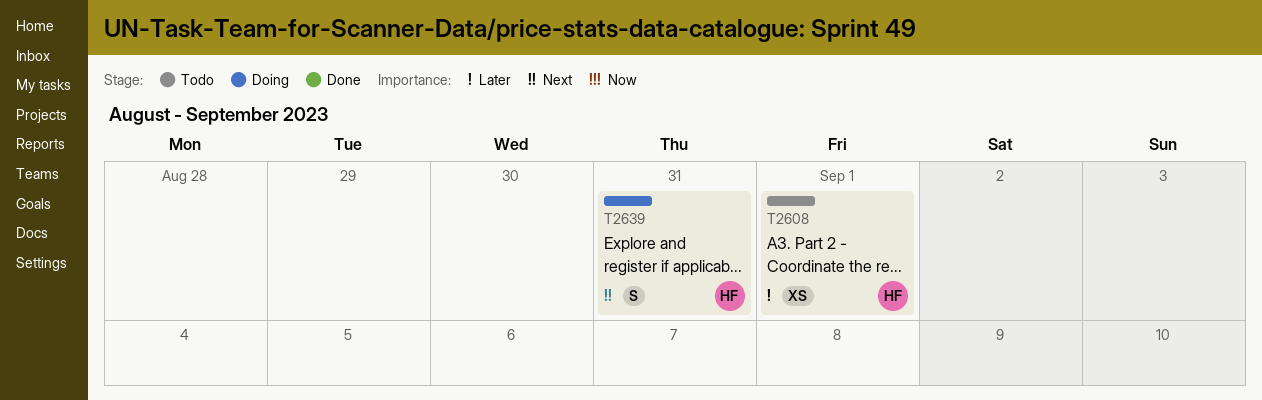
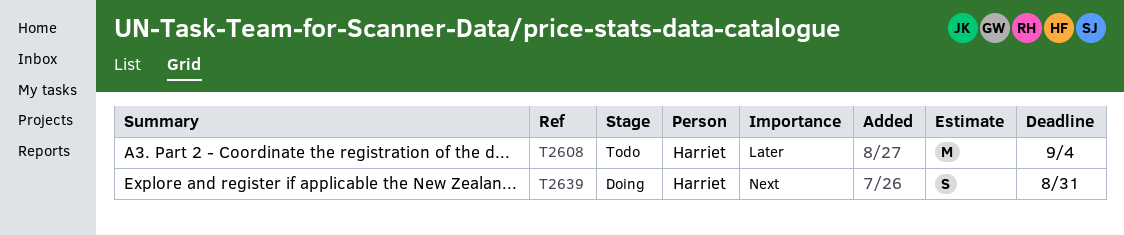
T2608, estimate: XS -> M
T2608, due: Sep 1 -> Sep 4

